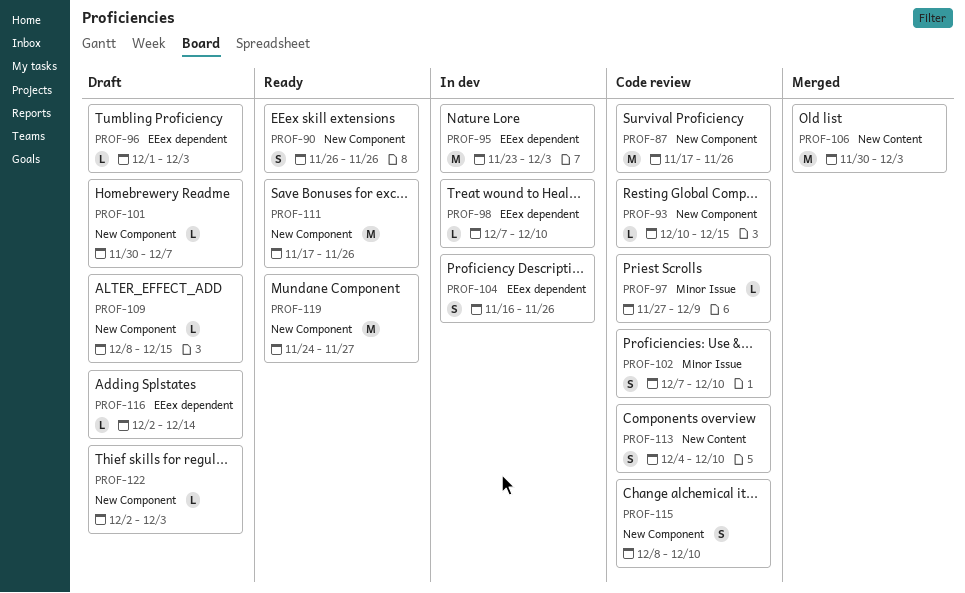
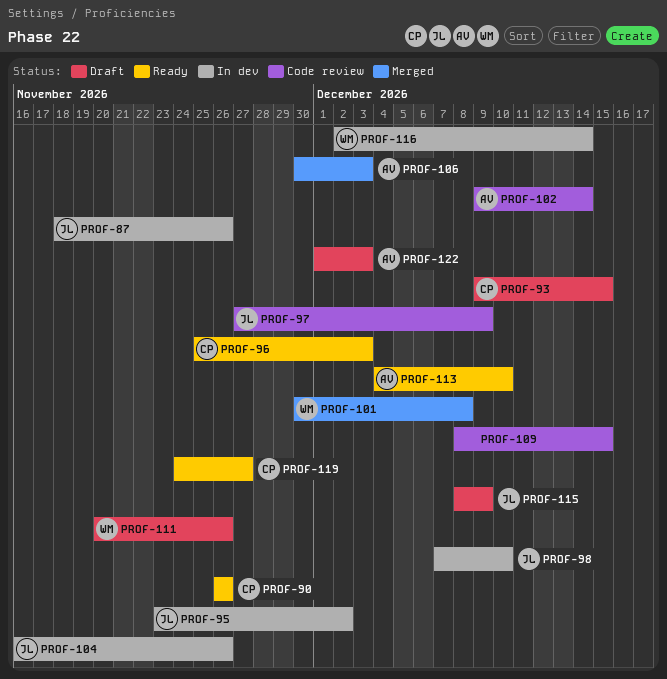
PROF-87, status: Code review -> In dev
PROF-87, start: Nov 17 -> Nov 18
PROF-93, status: Code review -> Draft
PROF-93, start: Dec 10 -> Dec 9
PROF-95, due: Dec 3 -> Dec 2
PROF-96, status: Draft -> Ready
PROF-96, start: Dec 1 -> Nov 25
PROF-101, status: Draft -> Merged
PROF-101, due: Dec 7 -> Dec 8
PROF-102, start: Dec 7 -> Dec 9
PROF-102, due: Dec 10 -> Dec 14
PROF-109, status: Draft -> Code review
PROF-111, status: Ready -> Draft
PROF-111, start: Nov 17 -> Nov 20
PROF-113, status: Code review -> Ready
PROF-115, status: Code review -> Draft
PROF-115, due: Dec 10 -> Dec 9
PROF-116, status: Draft -> In dev
PROF-122, start: Dec 2 -> Dec 1

